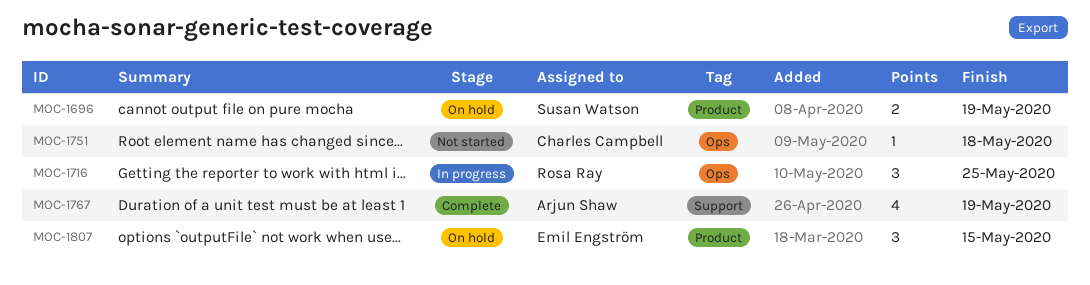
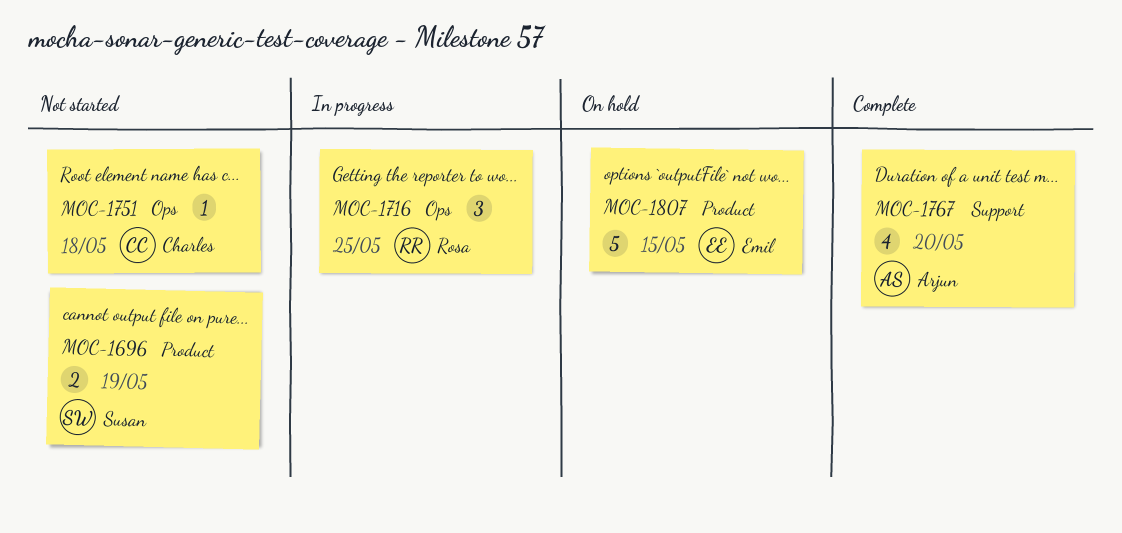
MOC-1696, status: On hold -> Not started
MOC-1767, due: May 19 -> May 20
MOC-1807, estimate: 3 -> 5

